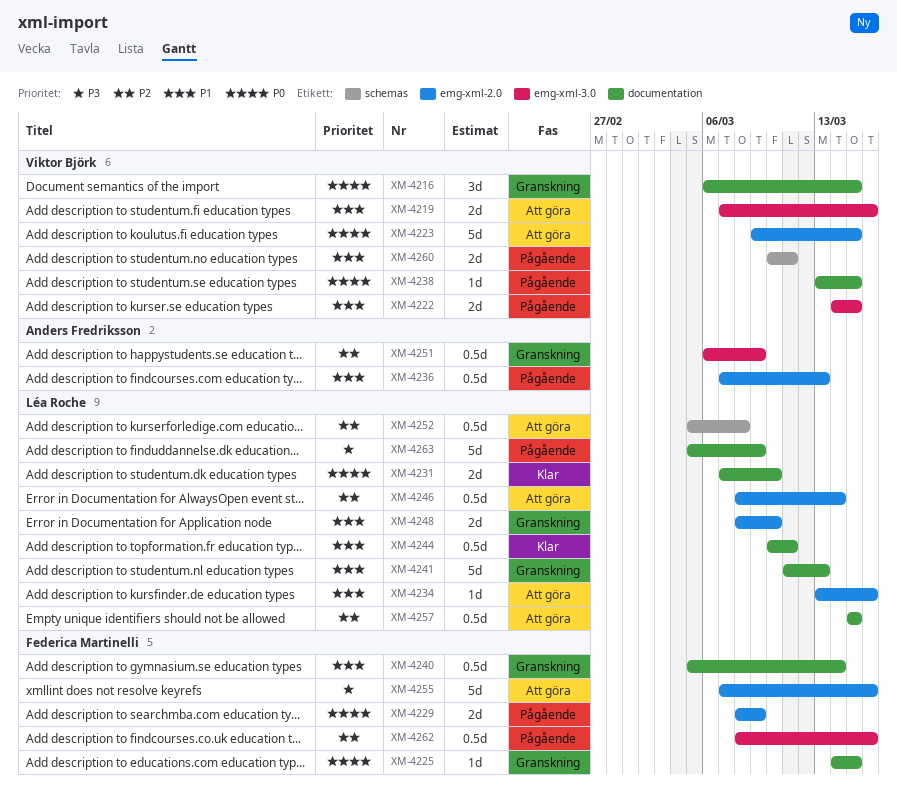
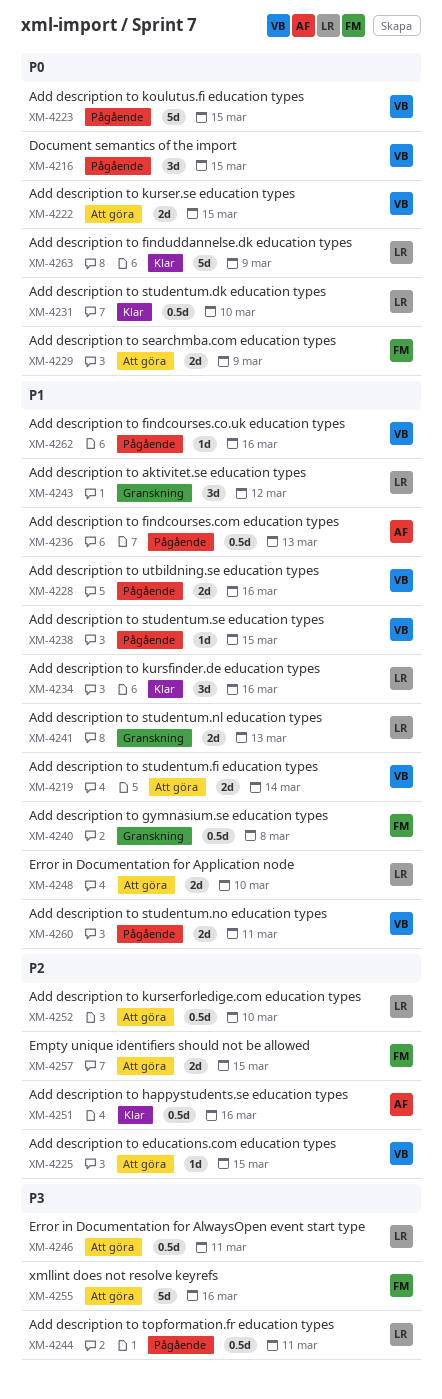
XM-4216, status: Granskning -> Pågående
XM-4219, due: Mar 16 -> Mar 14
XM-4222, status: Pågående -> Att göra
XM-4222, priority: P1 -> P0
XM-4223, status: Att göra -> Pågående
XM-4225, status: Granskning -> Att göra
XM-4225, owner: Federica Martinelli -> Viktor Björk
XM-4225, priority: P0 -> P2
XM-4228: none -> present
XM-4229, status: Pågående -> Att göra
XM-4231, estimate: 2d -> 0.5d
XM-4234, status: Att göra -> Klar
XM-4234, estimate: 1d -> 3d
XM-4238, priority: P0 -> P1
XM-4240, due: Mar 14 -> Mar 8
XM-4241, estimate: 5d -> 2d
XM-4243: none -> present
XM-4244, status: Klar -> Pågående
XM-4244, priority: P1 -> P3
XM-4246, priority: P2 -> P3
XM-4246, due: Mar 14 -> Mar 11
XM-4248, status: Granskning -> Att göra
XM-4251, status: Granskning -> Klar
XM-4251, due: Mar 9 -> Mar 16
XM-4252, due: Mar 8 -> Mar 10
XM-4257, owner: Léa Roche -> Federica Martinelli
XM-4257, estimate: 0.5d -> 2d
XM-4262, owner: Federica Martinelli -> Viktor Björk
XM-4262, priority: P2 -> P1
XM-4262, estimate: 0.5d -> 1d
XM-4263, status: Pågående -> Klar
XM-4263, priority: P3 -> P0

